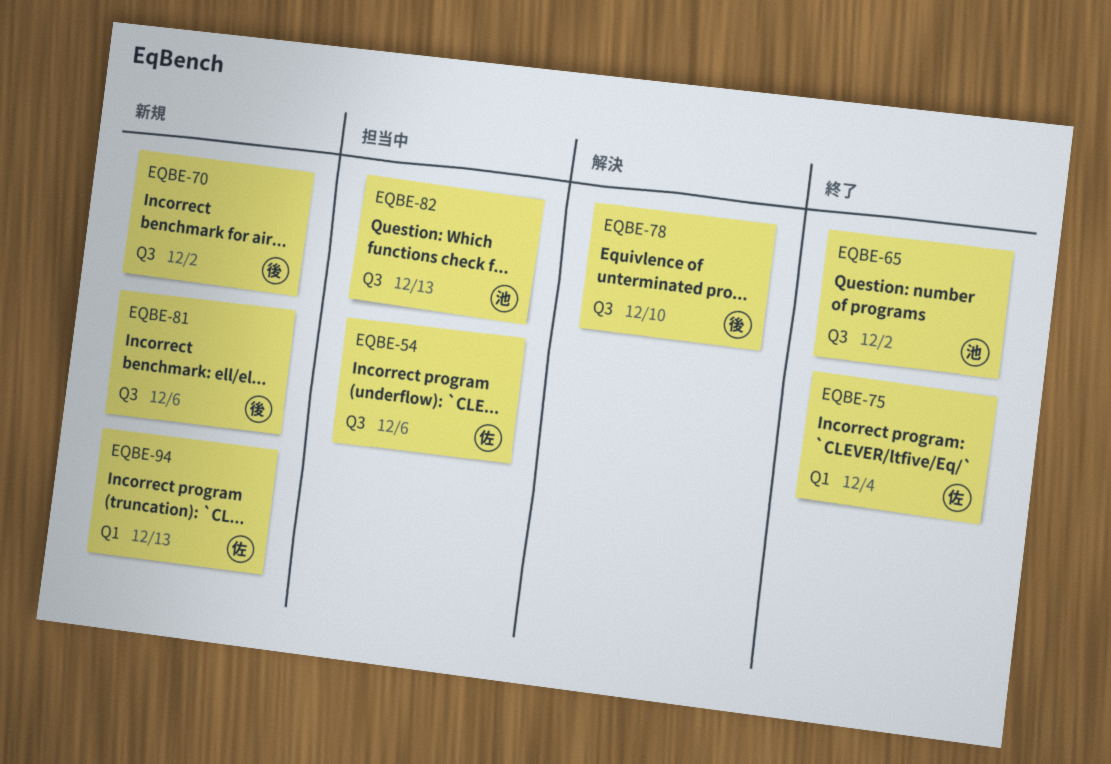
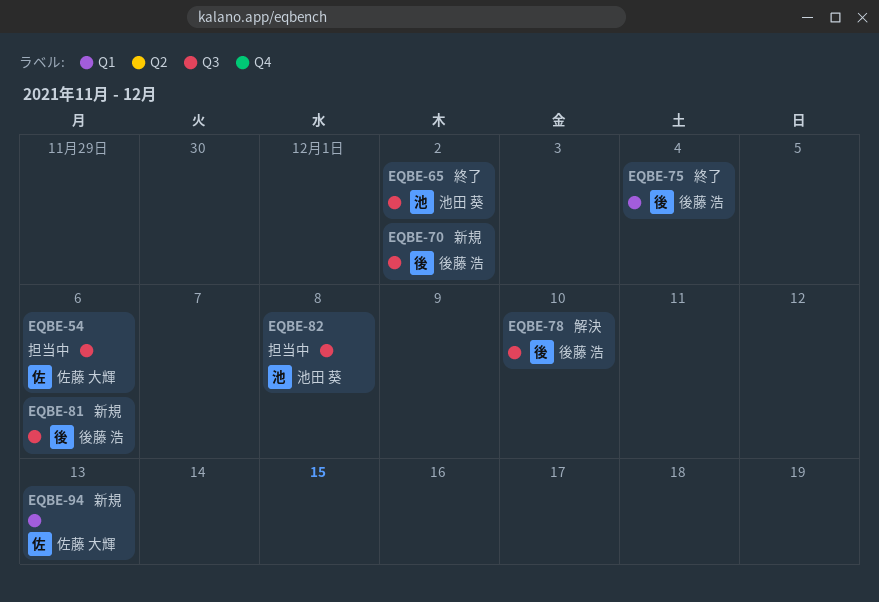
EQBE-75, owner: 佐藤 大輝 -> 後藤 浩
EQBE-82, due: Dec 13 -> Dec 8

